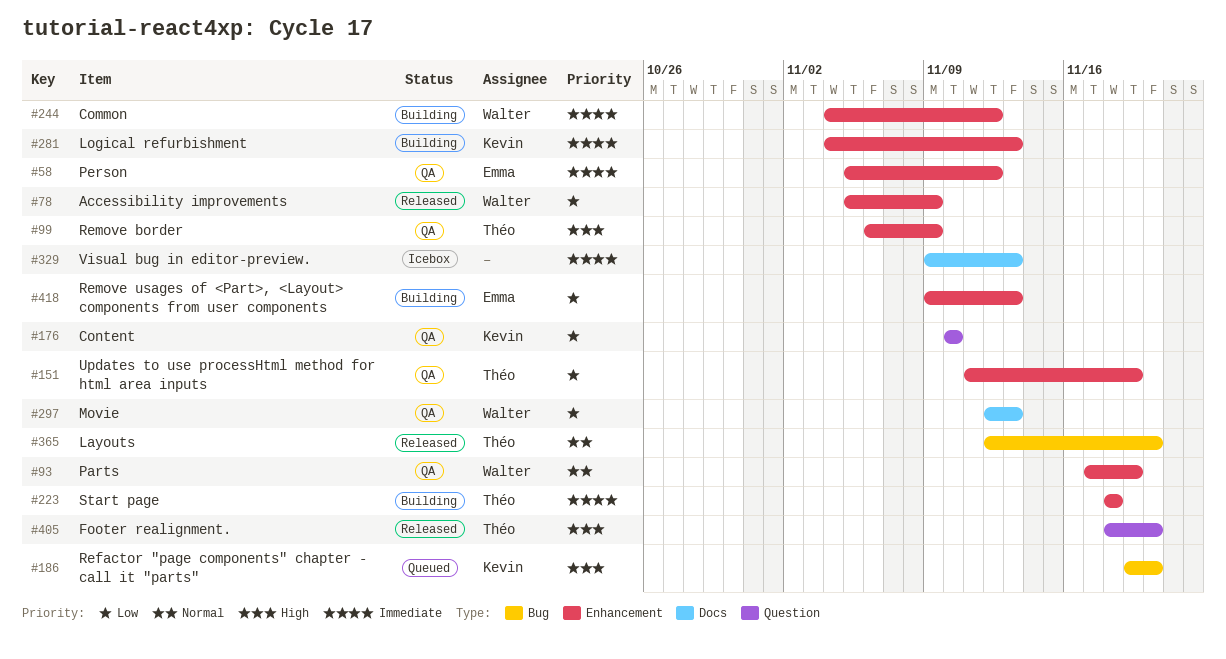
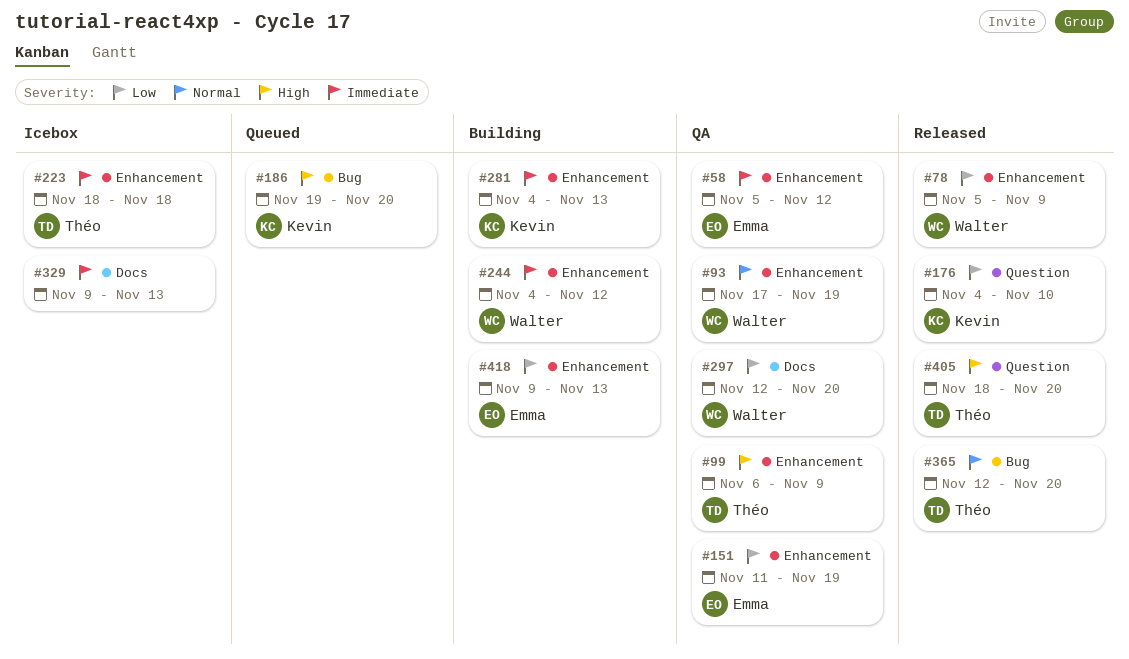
#151, owner: Théo -> Emma
#176, status: QA -> Released
#176, start: Nov 10 -> Nov 4
#223, status: Building -> Icebox
#297, due: Nov 13 -> Nov 20

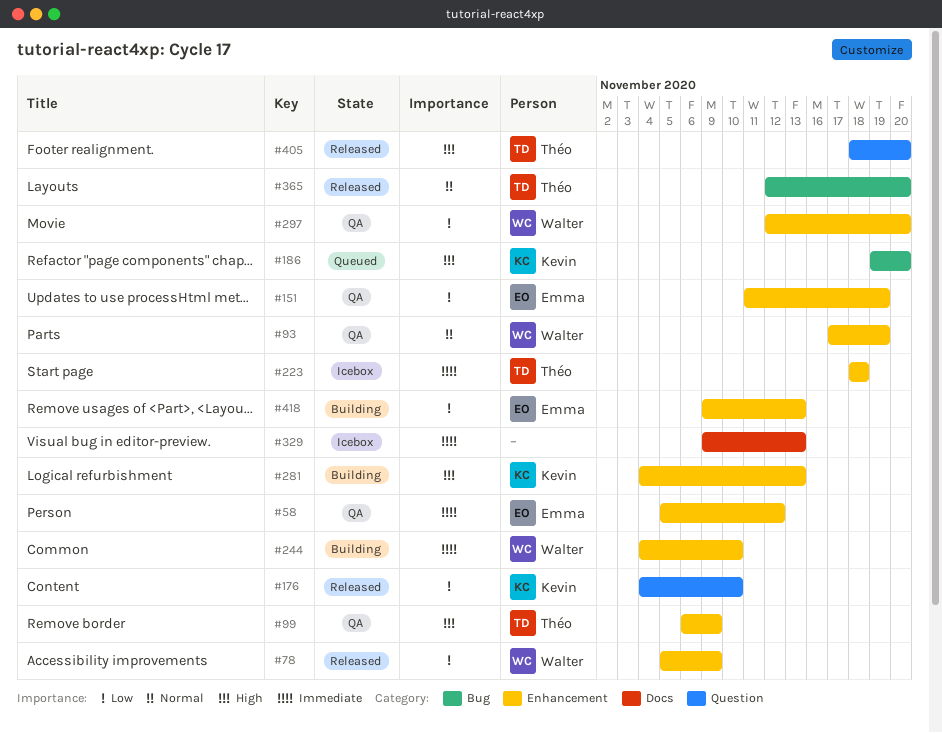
#244, due: Nov 12 -> Nov 10
#281, priority: Immediate -> High
#297, label: Docs -> Enhancement

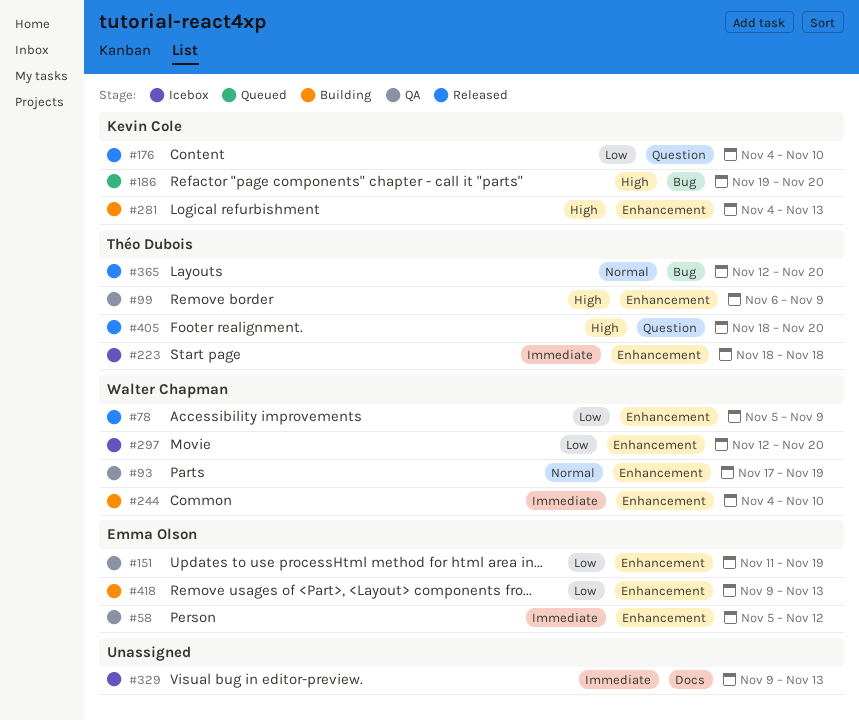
#297, status: QA -> Icebox

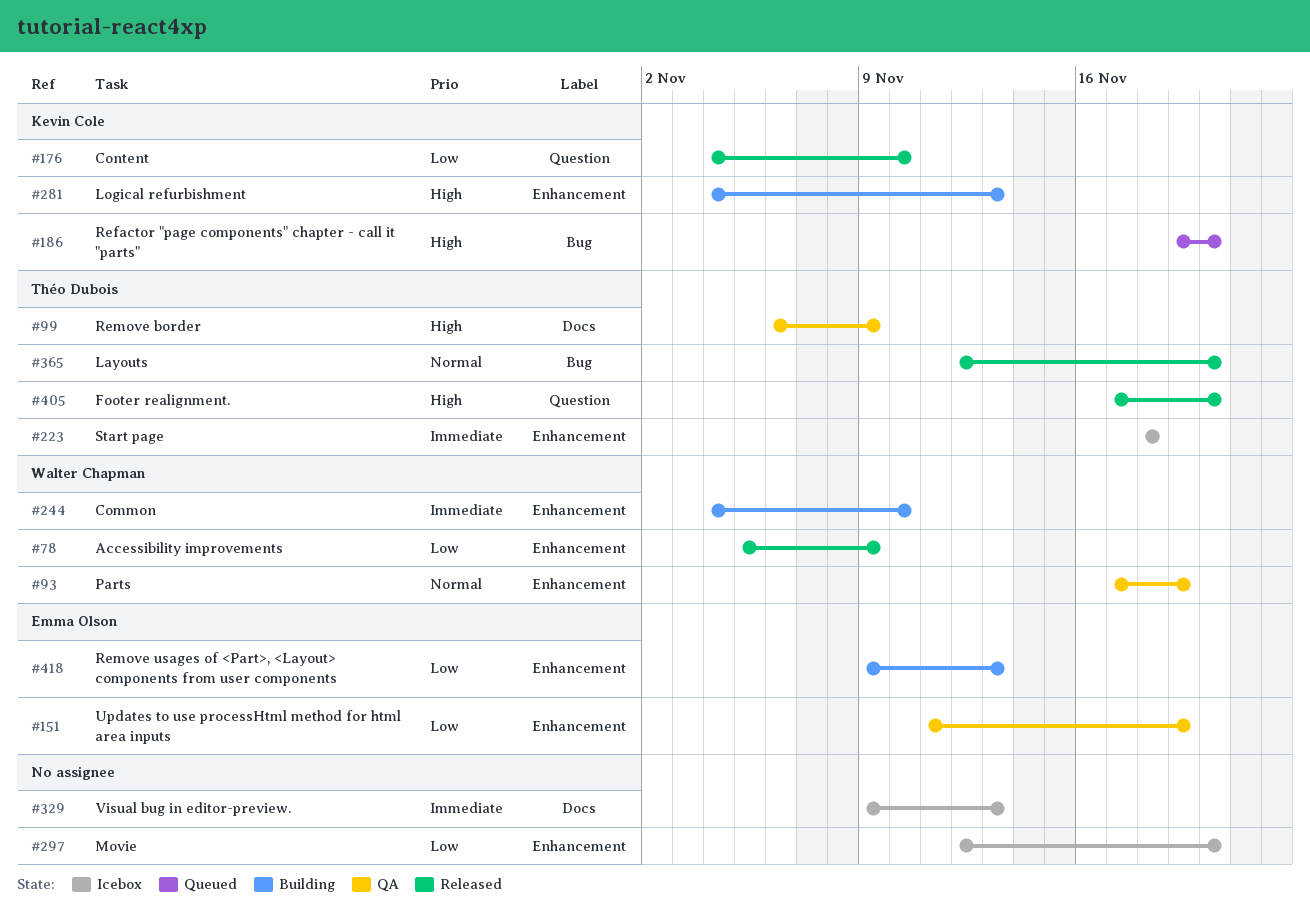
#58: present -> none
#99, label: Enhancement -> Docs
#297, owner: Walter Chapman -> none
#405, start: Nov 18 -> Nov 17

